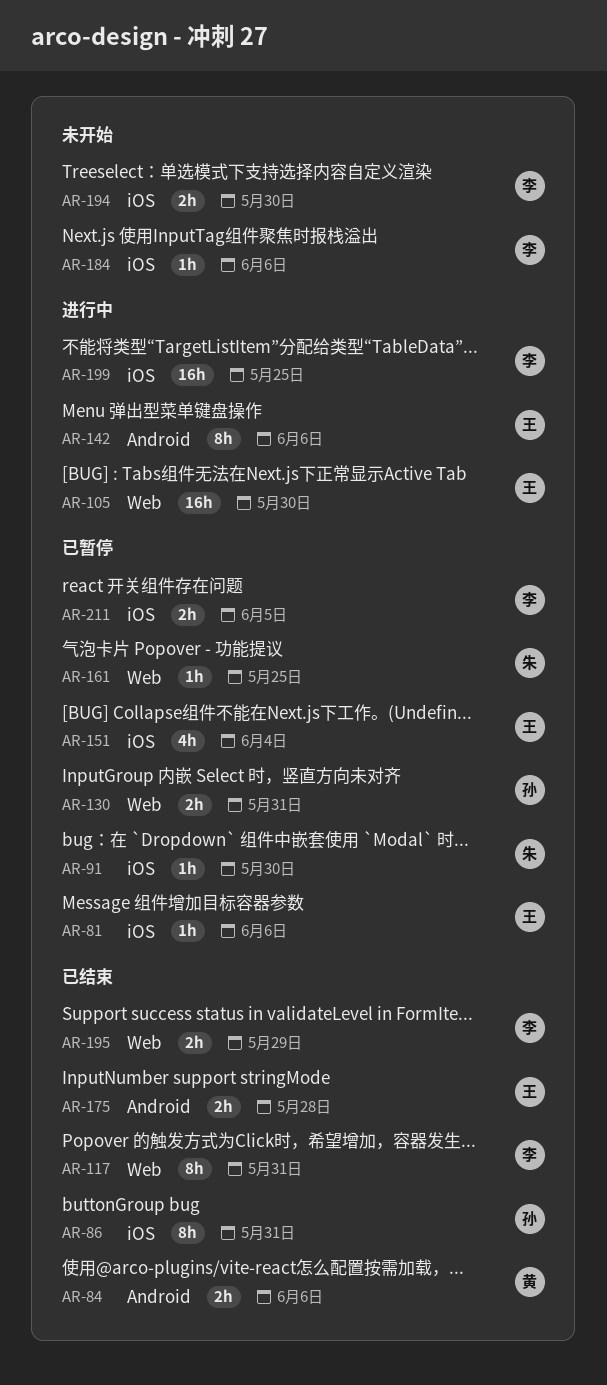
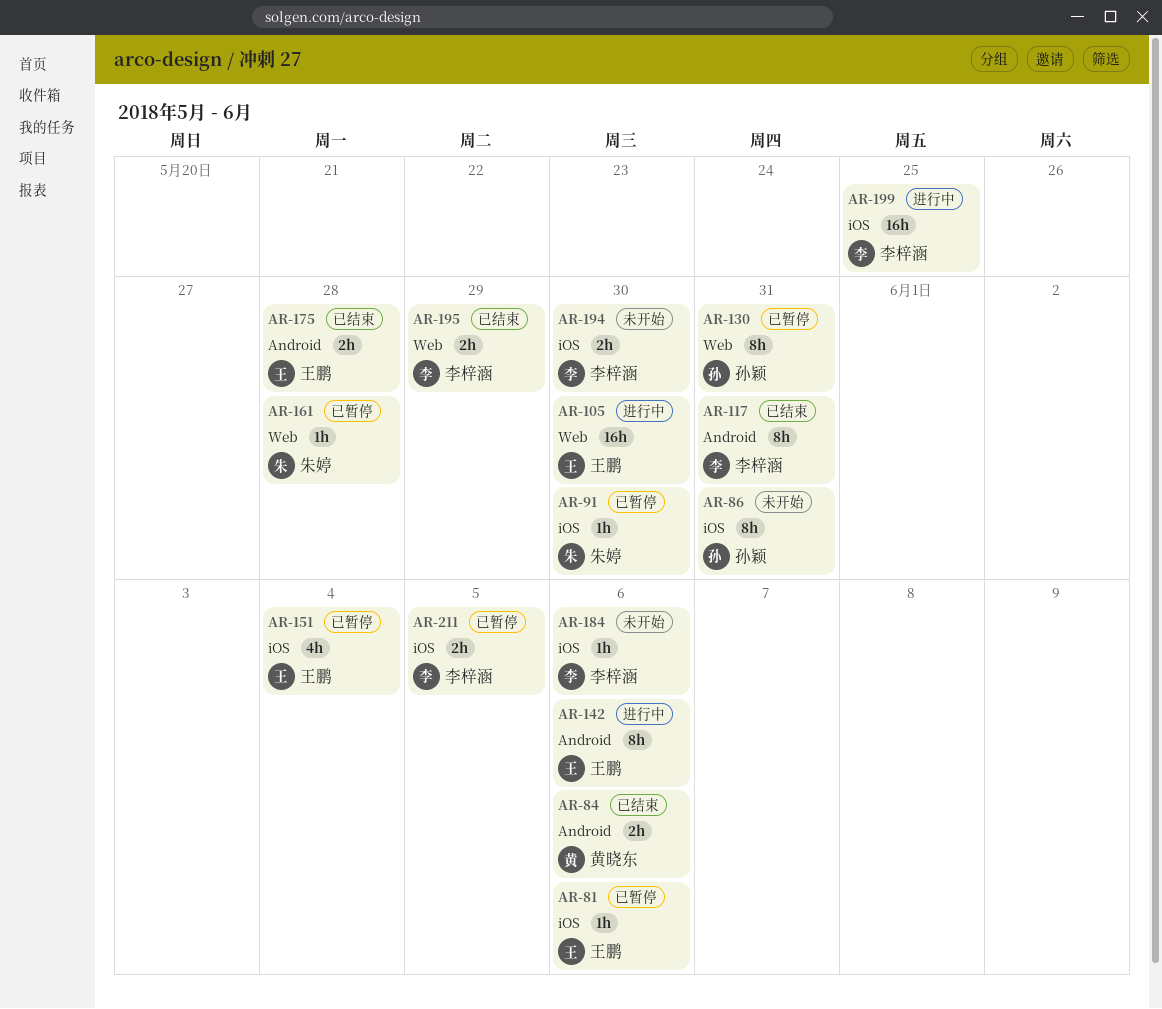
AR-86, status: 已结束 -> 未开始
AR-117, label: Web -> Android
AR-130, estimate: 2h -> 8h
AR-161, due: May 25 -> May 28

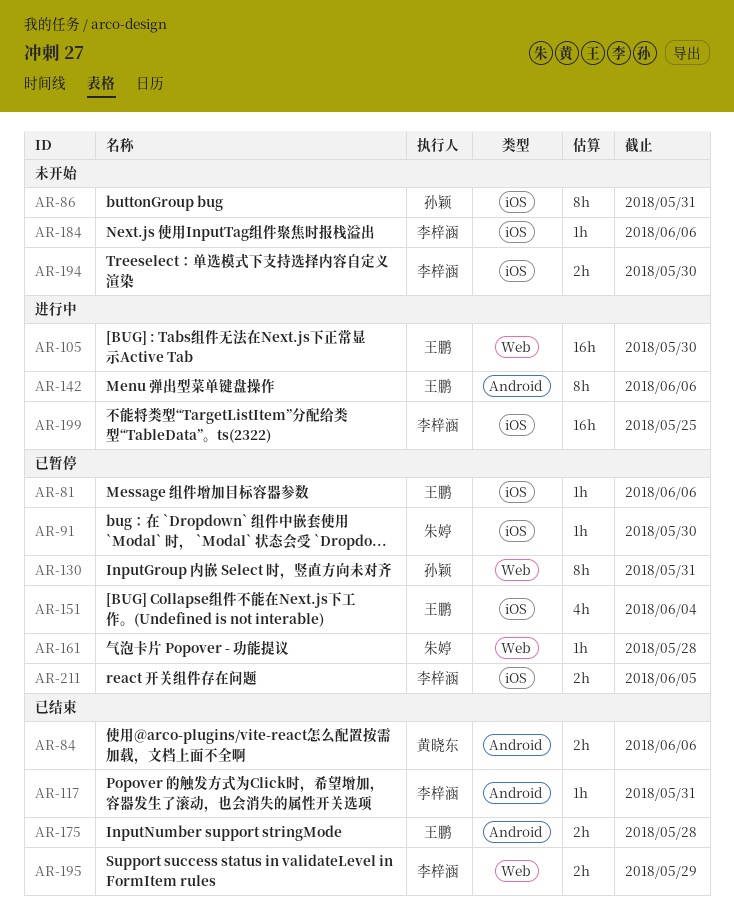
AR-117, estimate: 8h -> 1h

